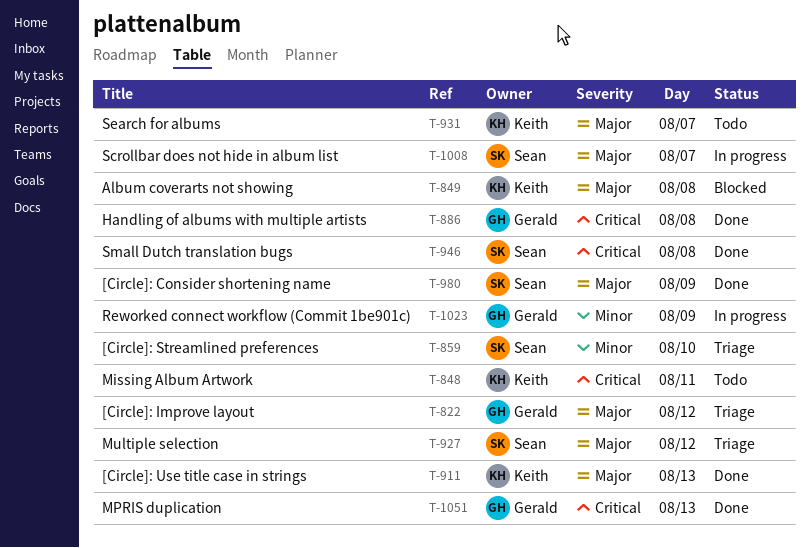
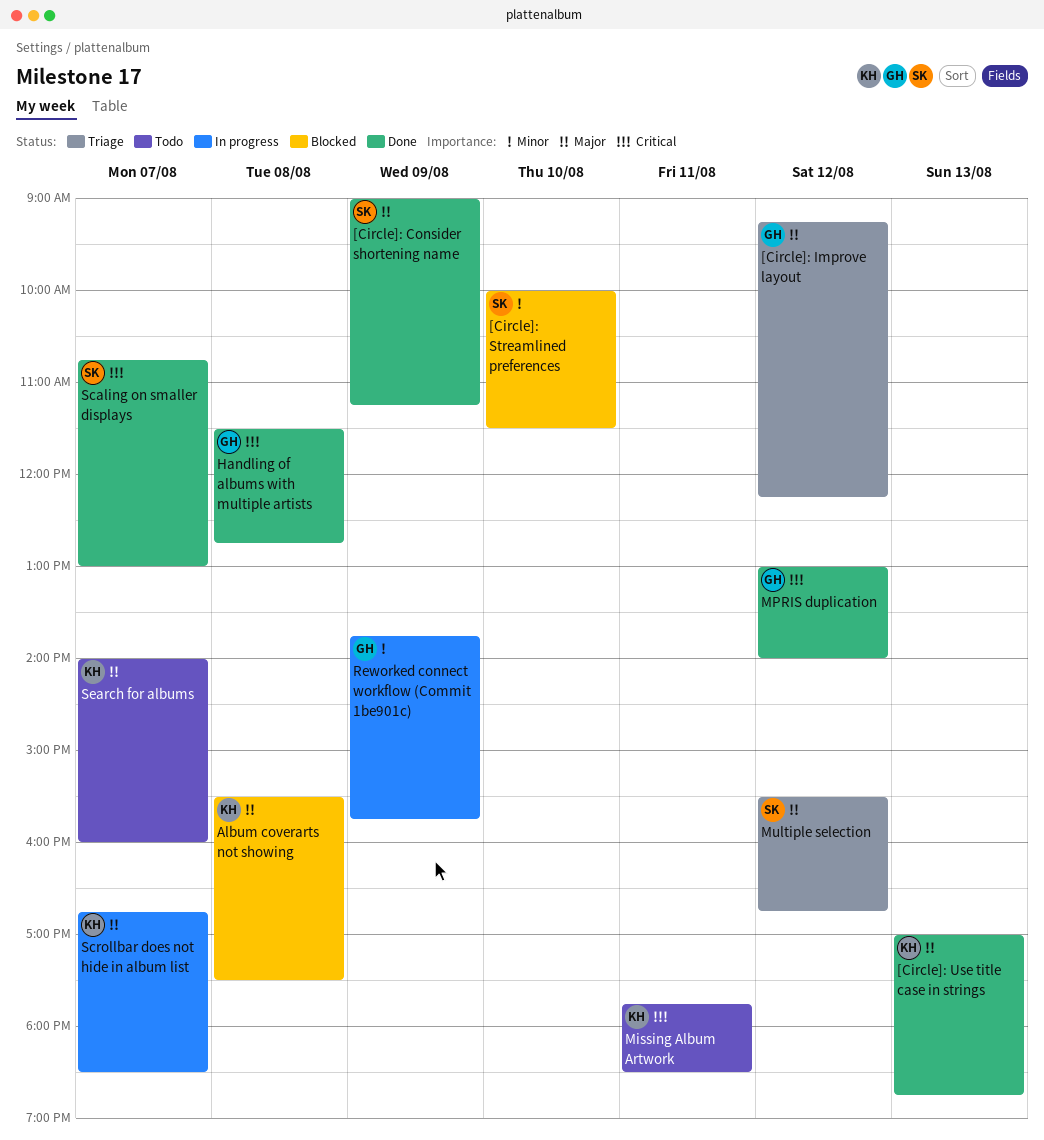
[Circle]: Streamlined preferences, status: Triage -> Blocked
MPRIS duplication, day: Aug 13 -> Aug 12
Scaling on smaller displays: none -> present
Scrollbar does not hide in album list, owner: Sean -> Keith
Small Dutch translation bugs: present -> none

